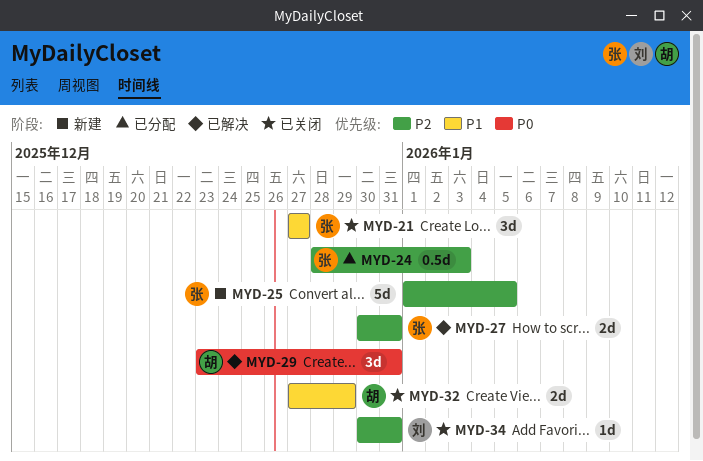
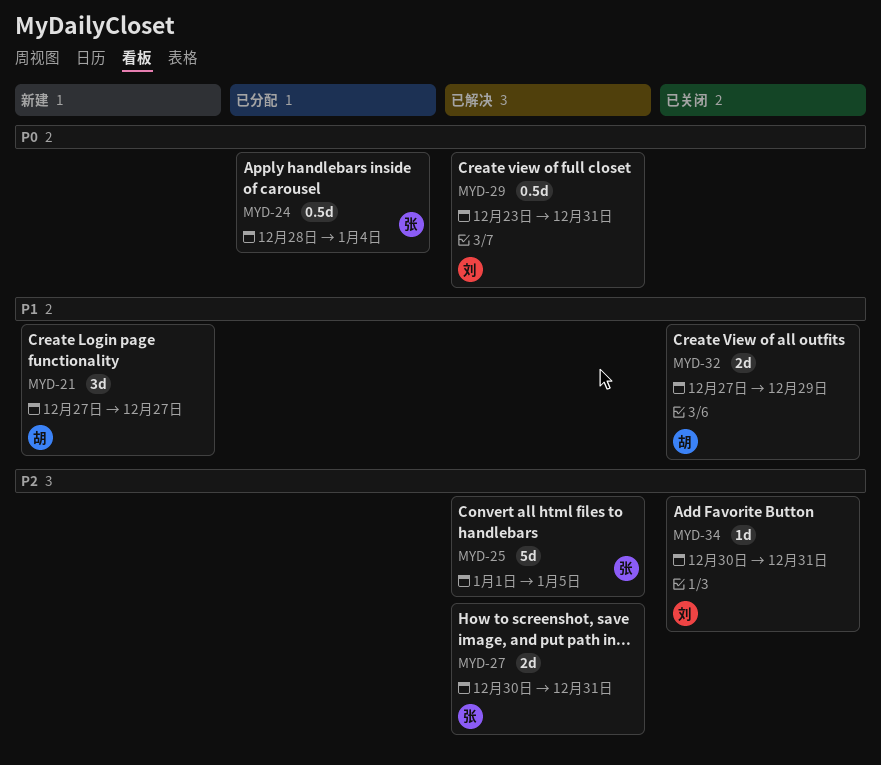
MYD-21, status: 已关闭 -> 新建
MYD-21, owner: 张 -> 胡
MYD-24, priority: P2 -> P0
MYD-24, due: Jan 3 -> Jan 4
MYD-25, status: 新建 -> 已解决
MYD-29, owner: 胡 -> 刘
MYD-29, estimate: 3d -> 0.5d

